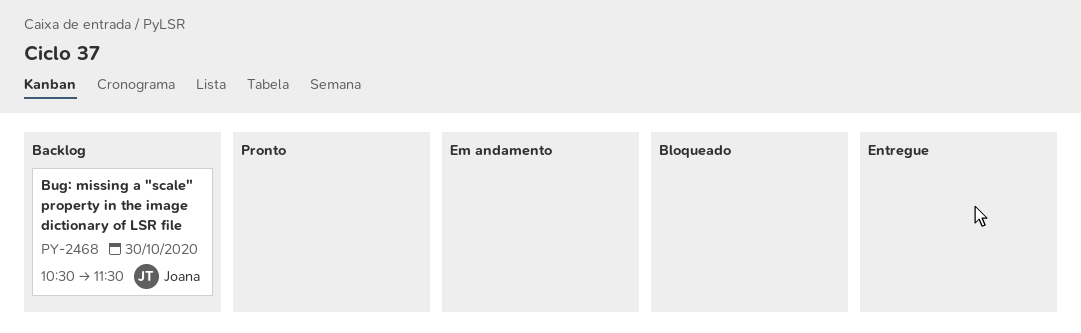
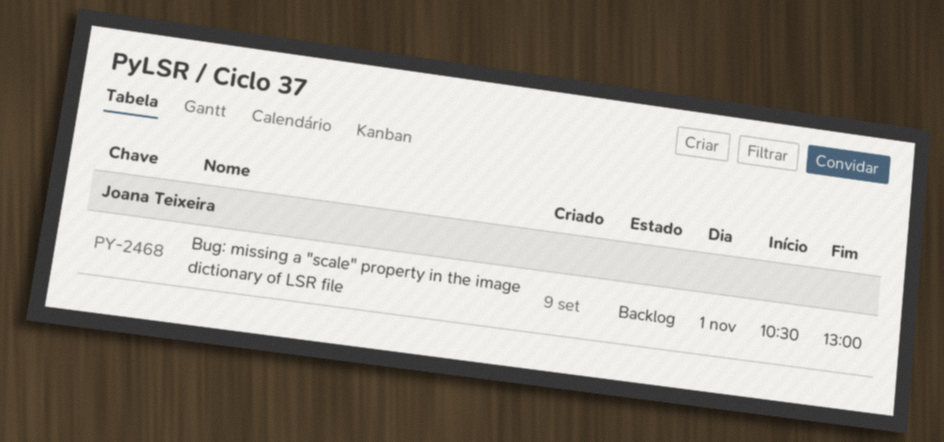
PY-2468, day: Oct 30 -> Nov 1
PY-2468, ends: 11:30 -> 13:00

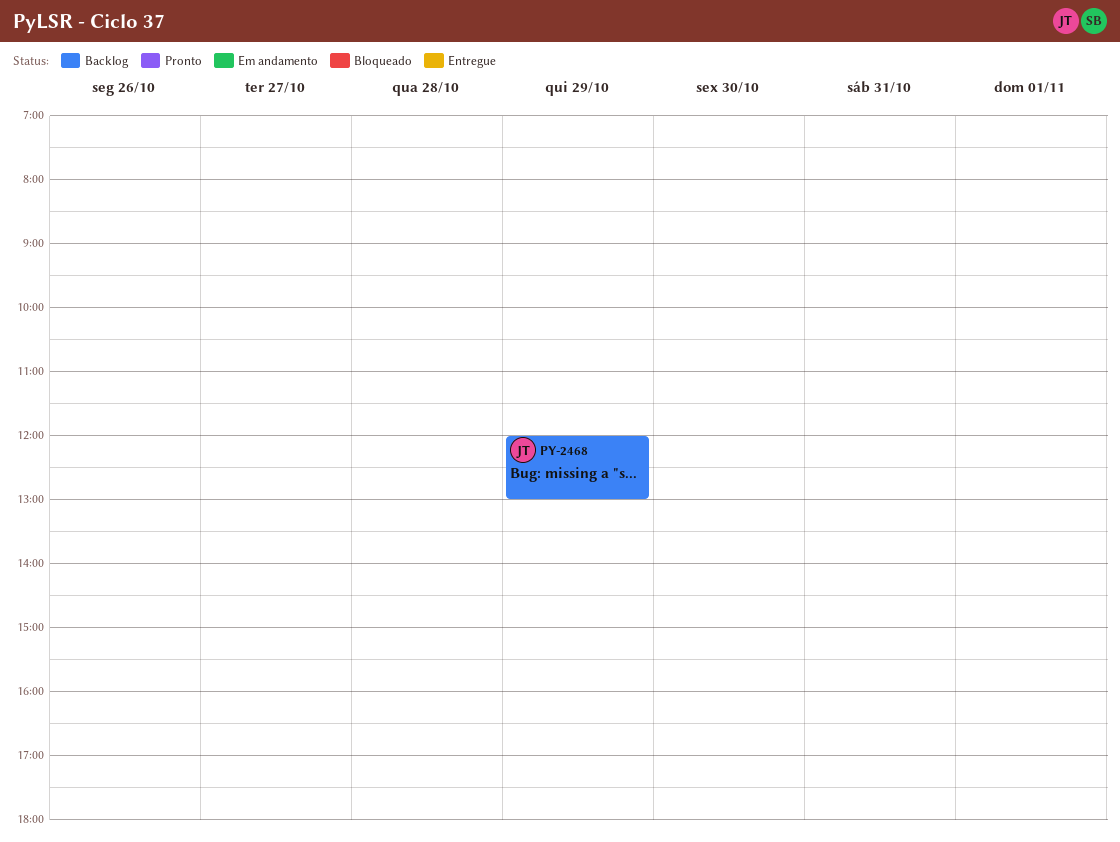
PY-2468, day: Nov 1 -> Oct 29
PY-2468, begins: 10:30 -> 12:00

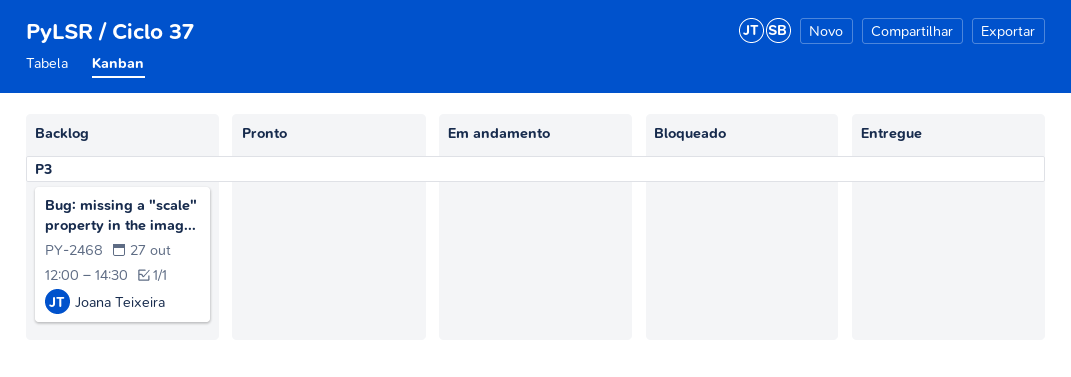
PY-2468, day: Oct 29 -> Oct 27
PY-2468, ends: 13:00 -> 14:30

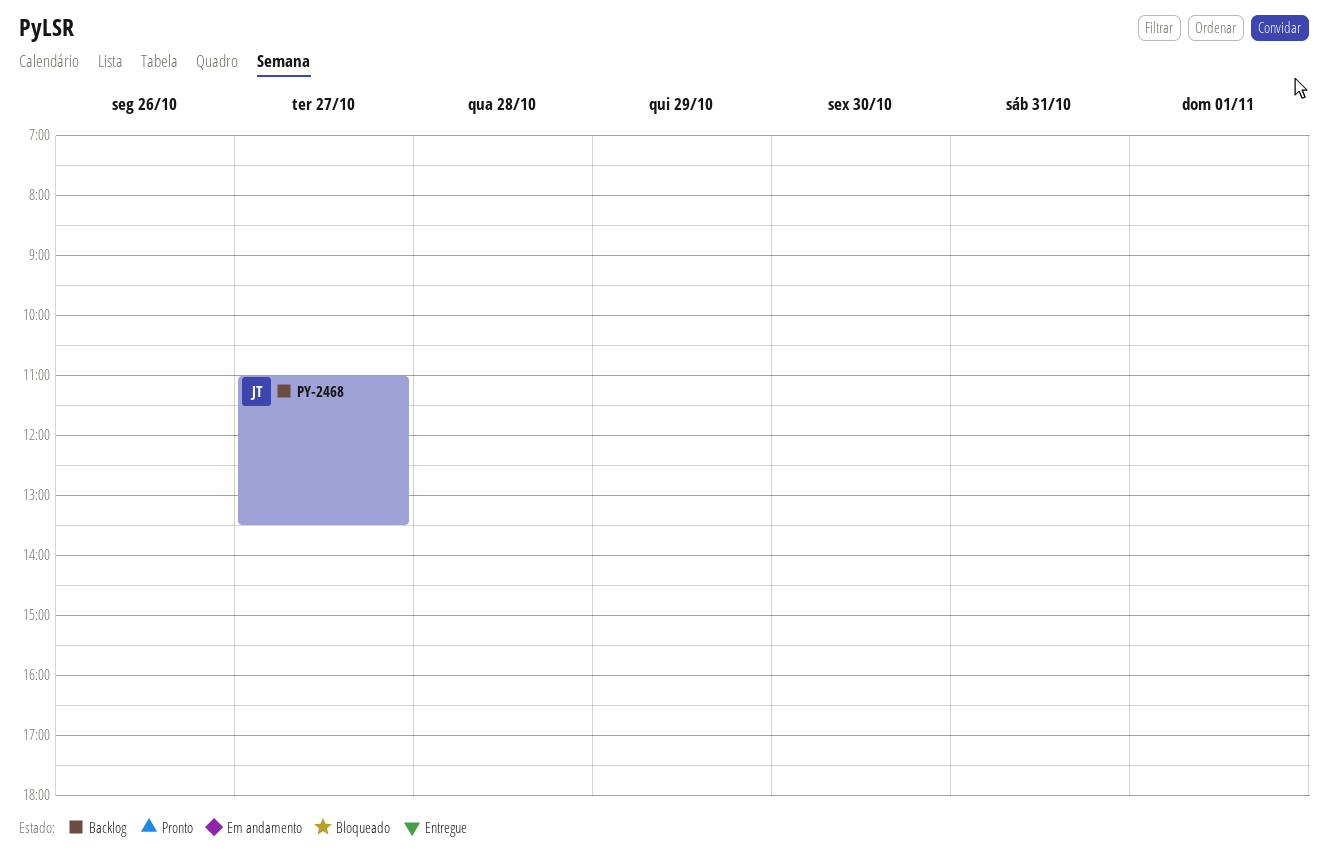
PY-2468, begins: 12:00 -> 11:00
PY-2468, ends: 14:30 -> 13:30

